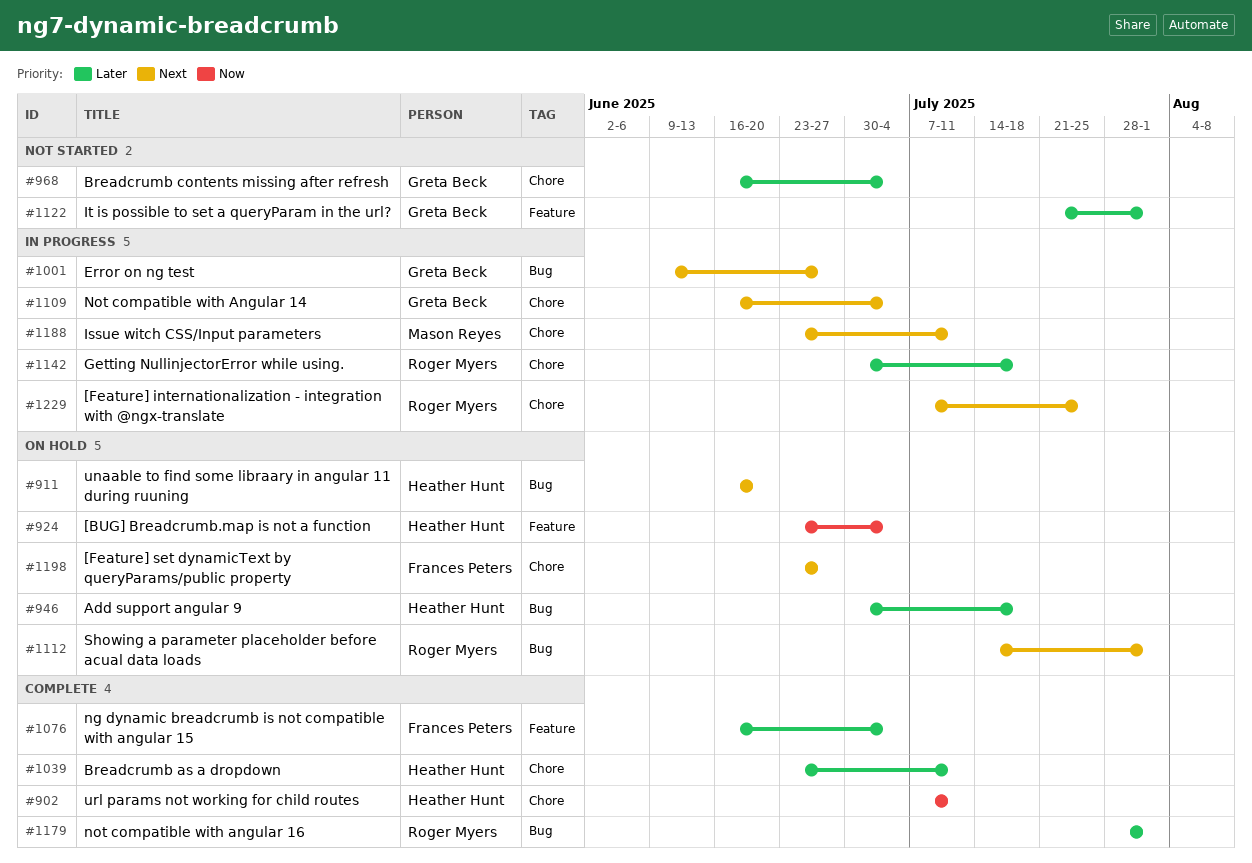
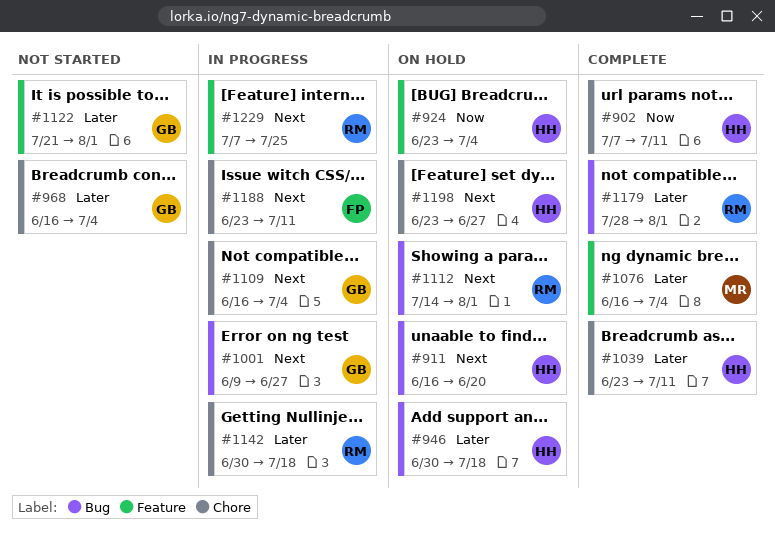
#1076, owner: Frances Peters -> Mason Reyes
#1188, owner: Mason Reyes -> Frances Peters
#1198, owner: Frances Peters -> Heather Hunt
#1229, label: Chore -> Feature

